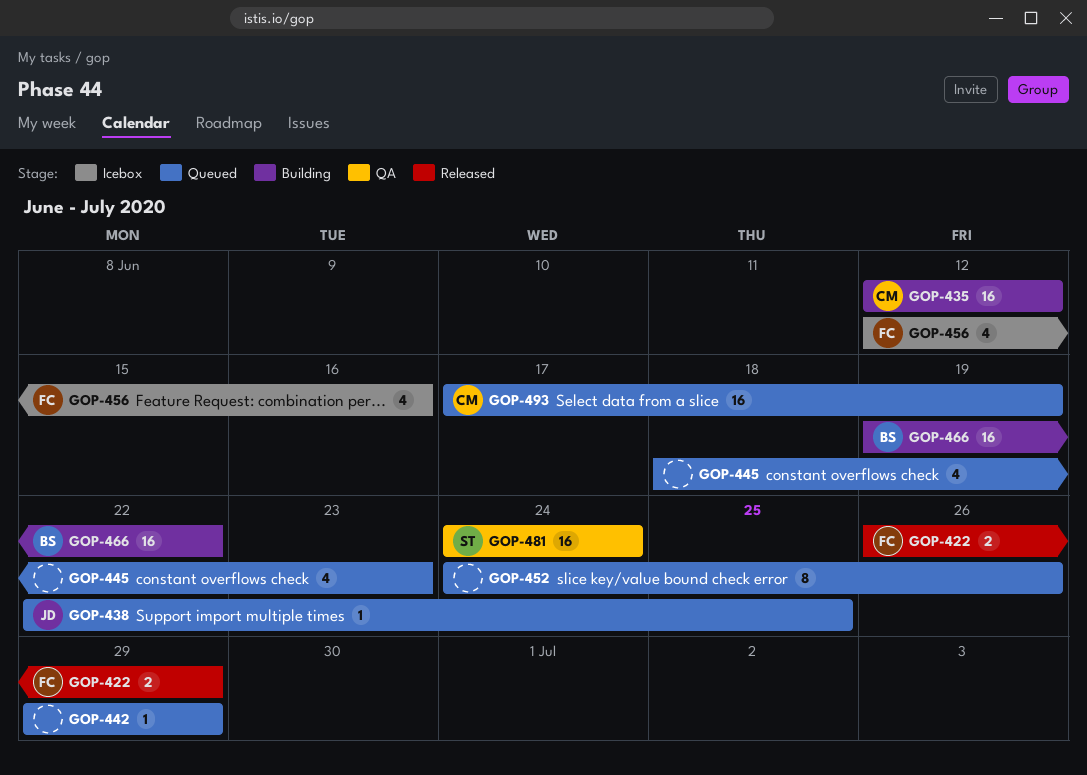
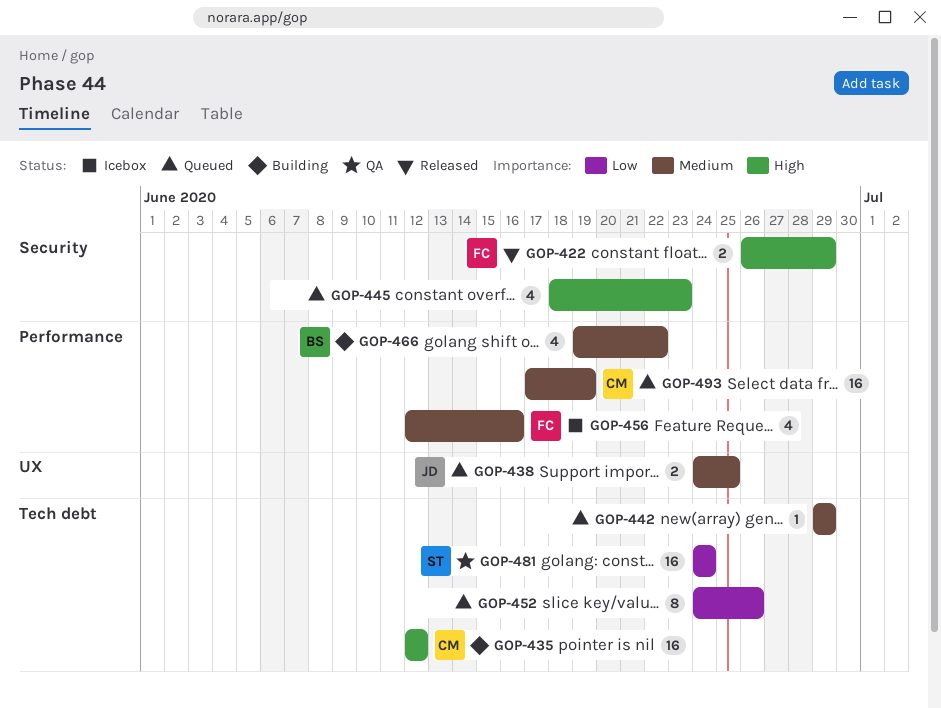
GOP-438, estimate: 1 -> 2
GOP-438, start: Jun 22 -> Jun 24
GOP-466, estimate: 16 -> 4

